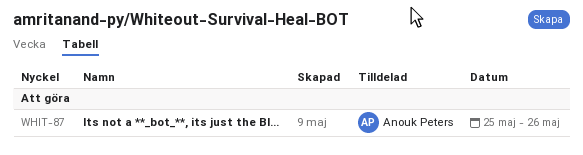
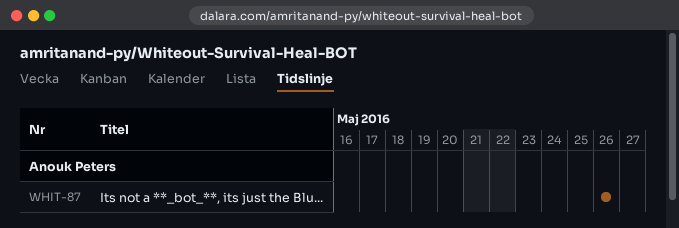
WHIT-87, start: May 25 -> May 26

